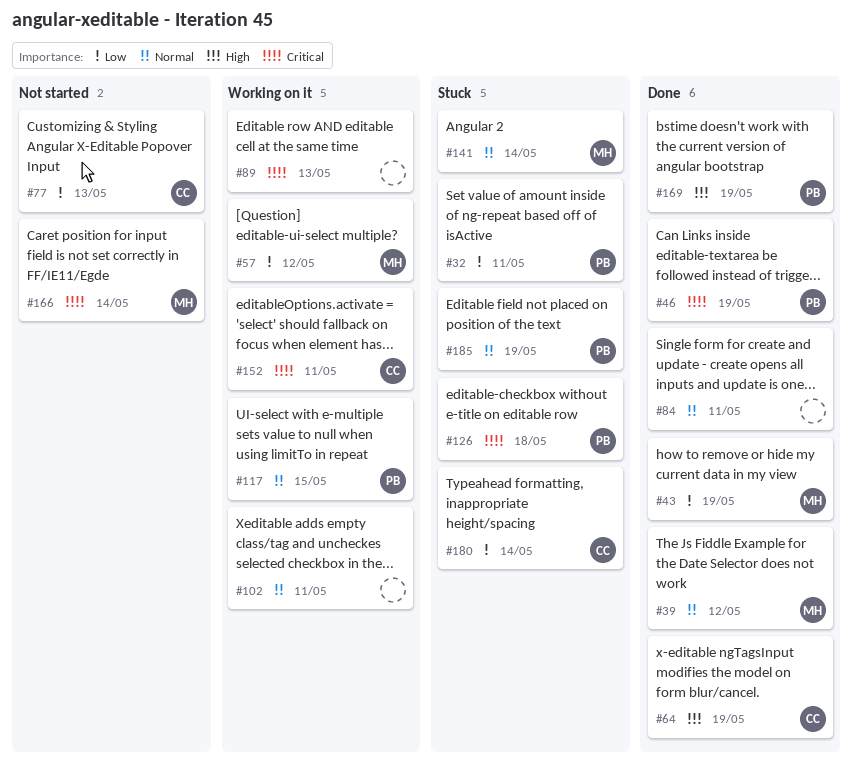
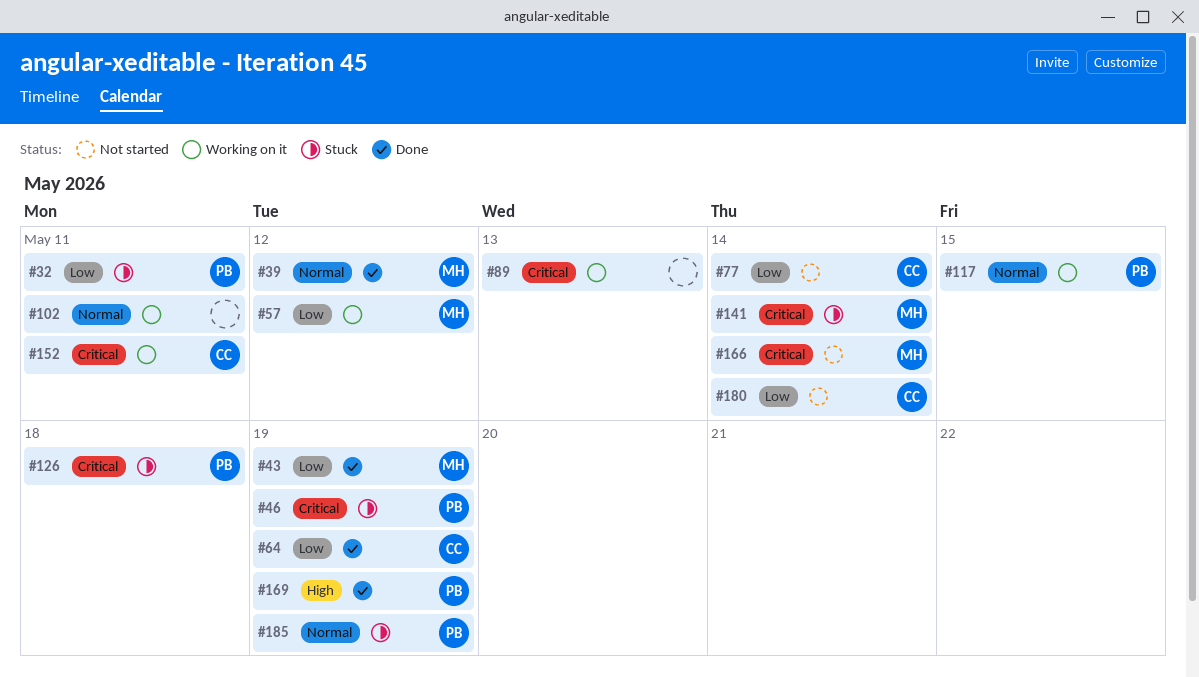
#46, status: Done -> Stuck
#64, priority: High -> Low
#77, due: May 13 -> May 14
#84: present -> none
#141, priority: Normal -> Critical
#180, status: Stuck -> Not started

